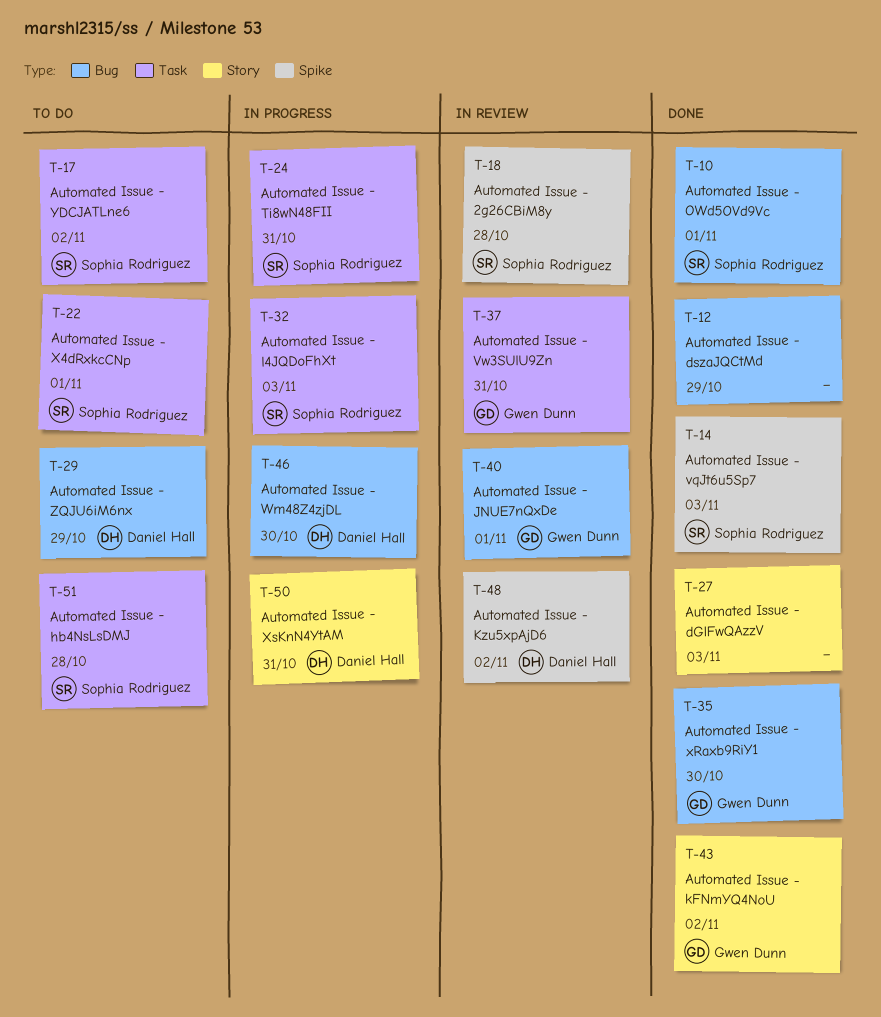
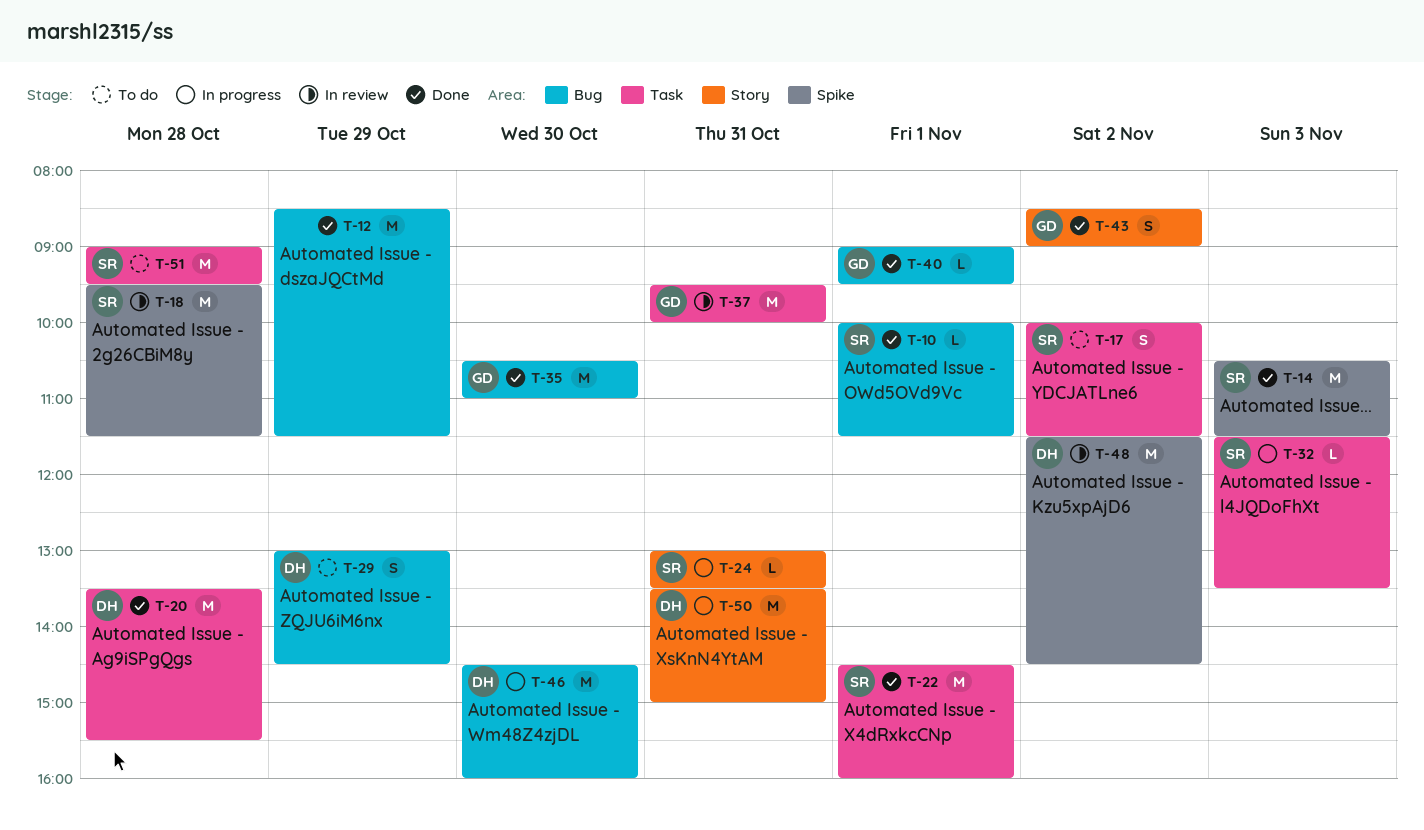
T-20: none -> present
T-22, status: To do -> Done
T-24, label: Task -> Story
T-27: present -> none
T-40, status: In review -> Done

